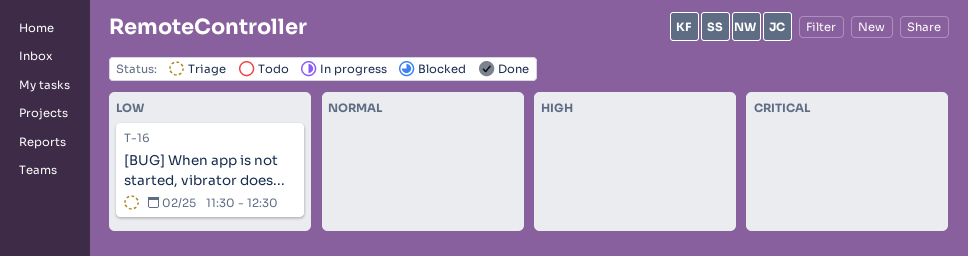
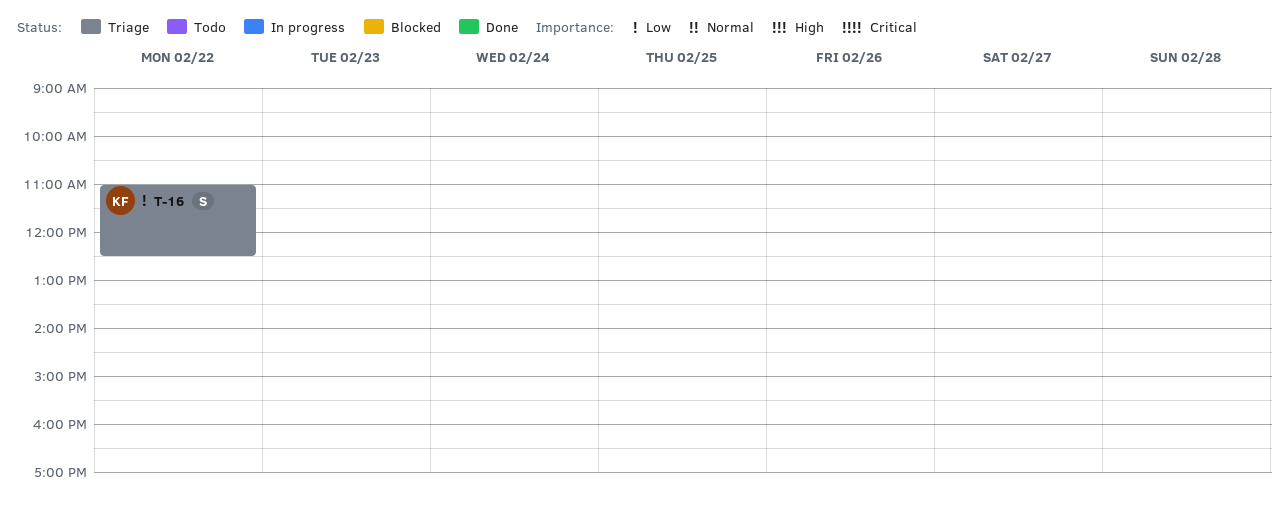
T-16, day: Feb 25 -> Feb 22
T-16, begins: 11:30 -> 11:00

